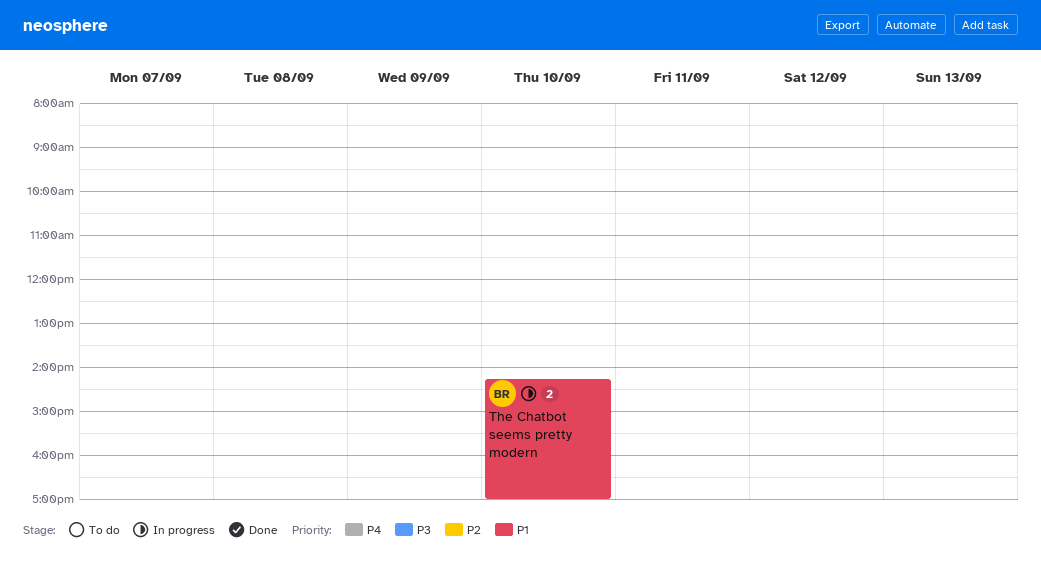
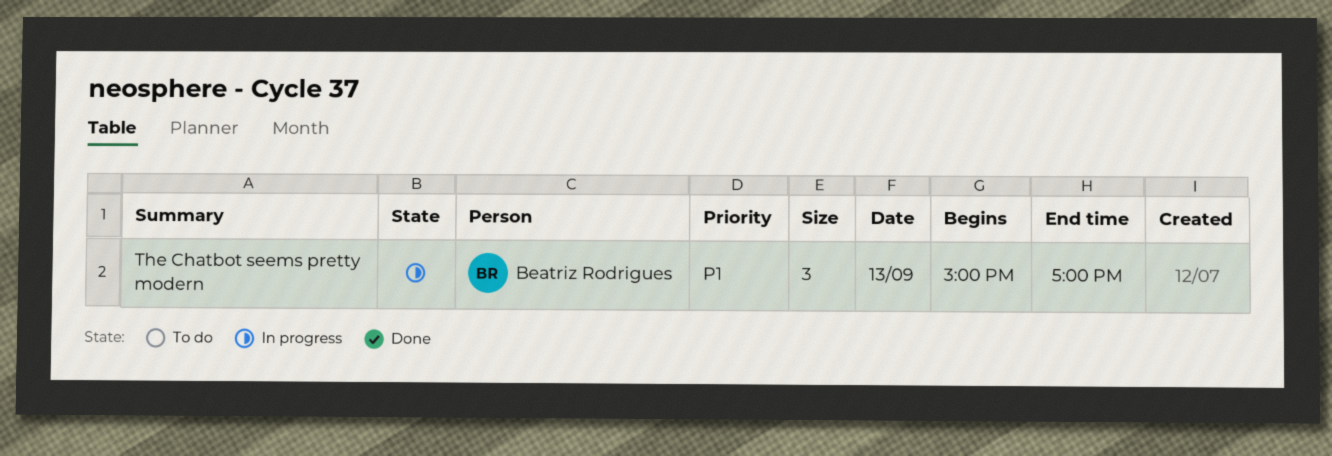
The Chatbot seems pretty modern, estimate: 2 -> 3
The Chatbot seems pretty modern, day: Sep 10 -> Sep 13
The Chatbot seems pretty modern, begins: 14:15 -> 15:00

